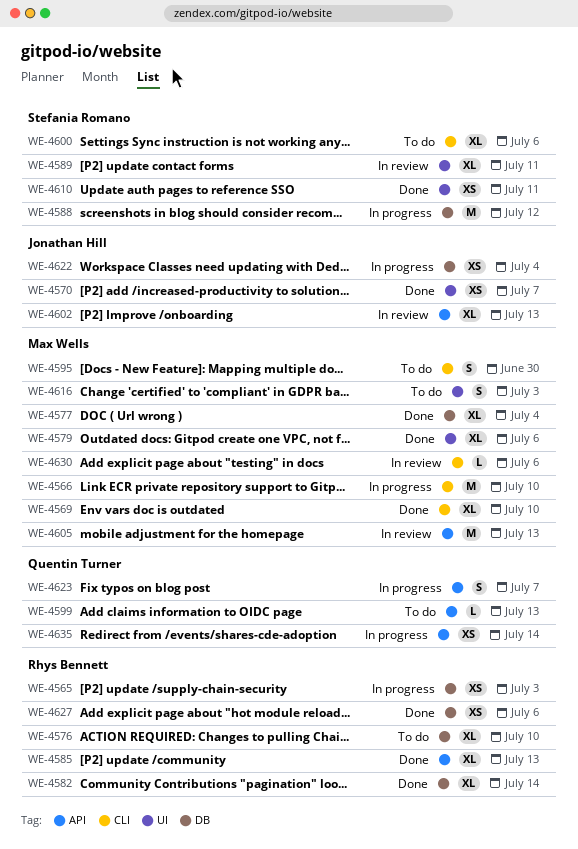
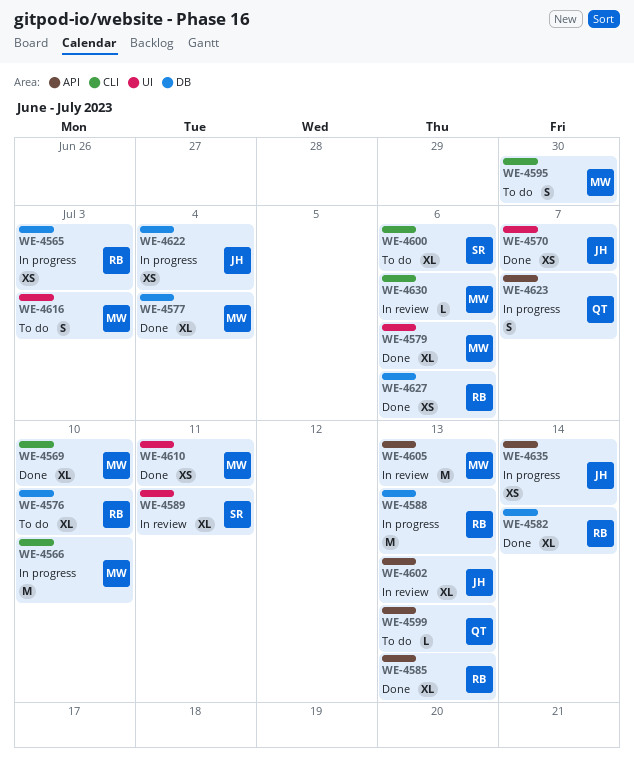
WE-4588, owner: Stefania Romano -> Rhys Bennett
WE-4588, due: Jul 12 -> Jul 13
WE-4610, owner: Stefania Romano -> Max Wells
WE-4635, owner: Quentin Turner -> Jonathan Hill

